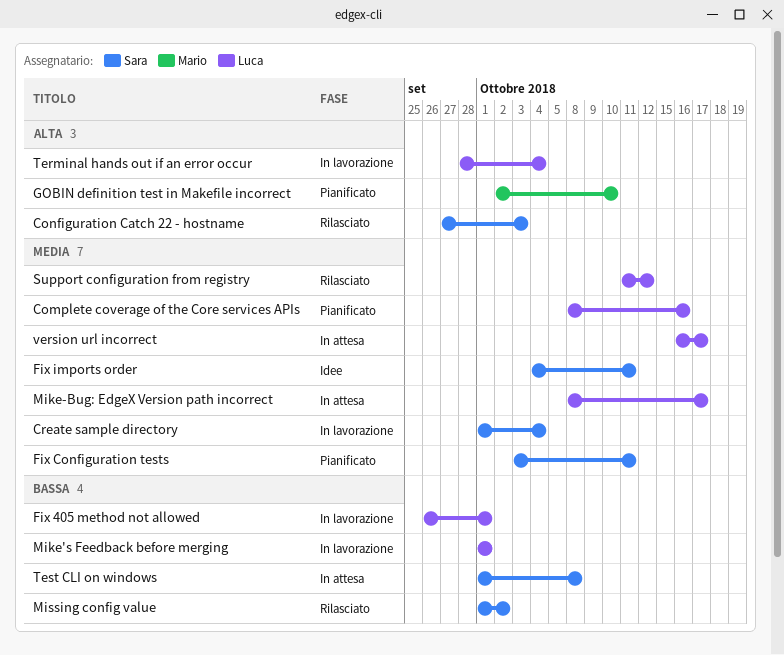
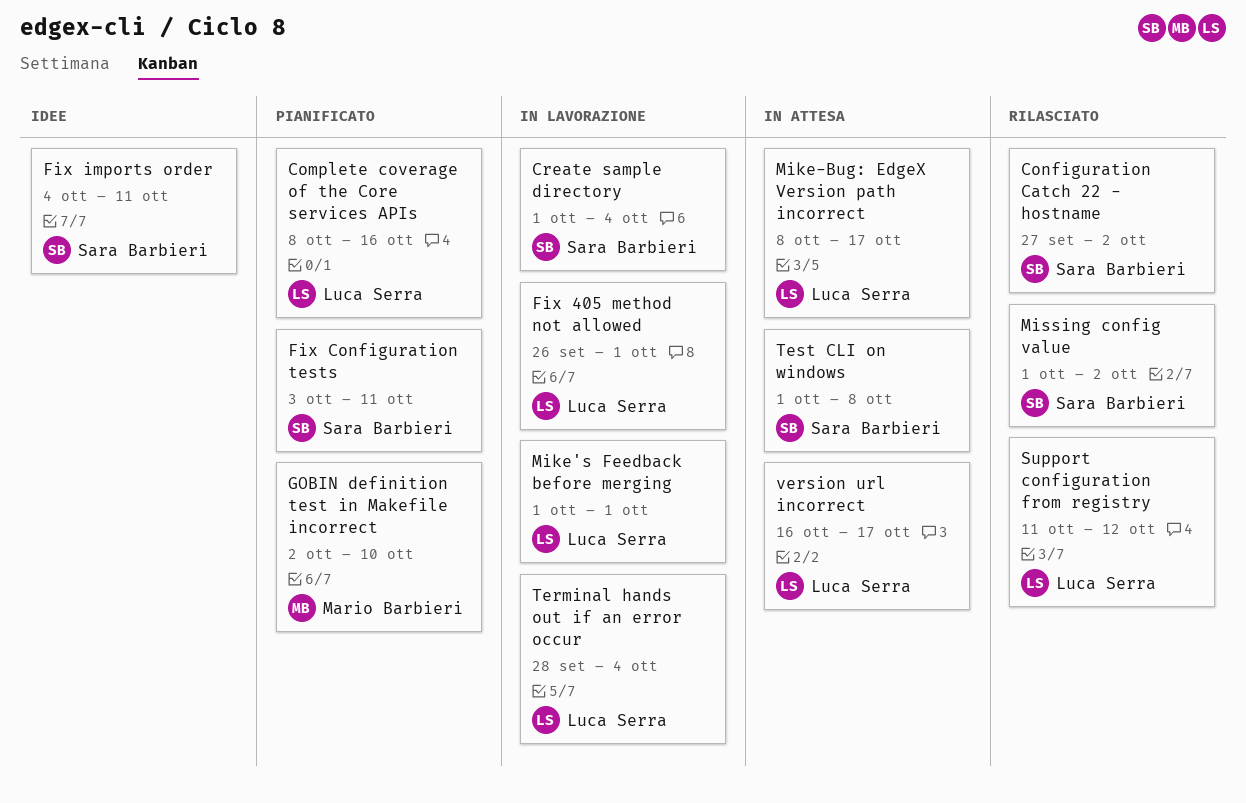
Configuration Catch 22 - hostname, due: Oct 3 -> Oct 2

